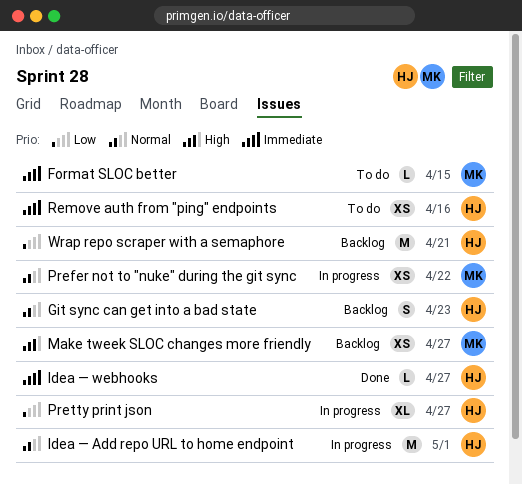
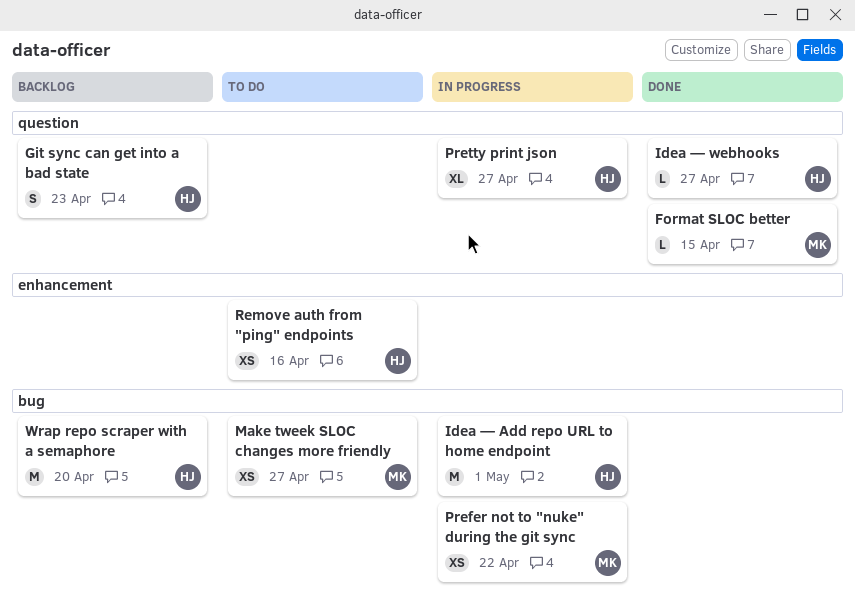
Format SLOC better, status: To do -> Done
Make tweek SLOC changes more friendly, status: Backlog -> To do
Wrap repo scraper with a semaphore, due: Apr 21 -> Apr 20

